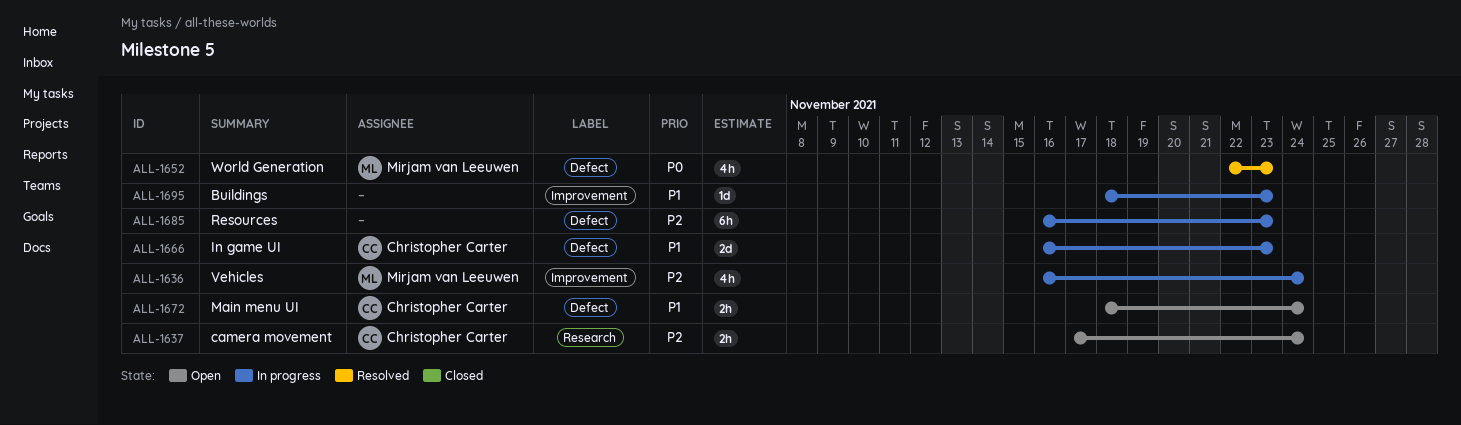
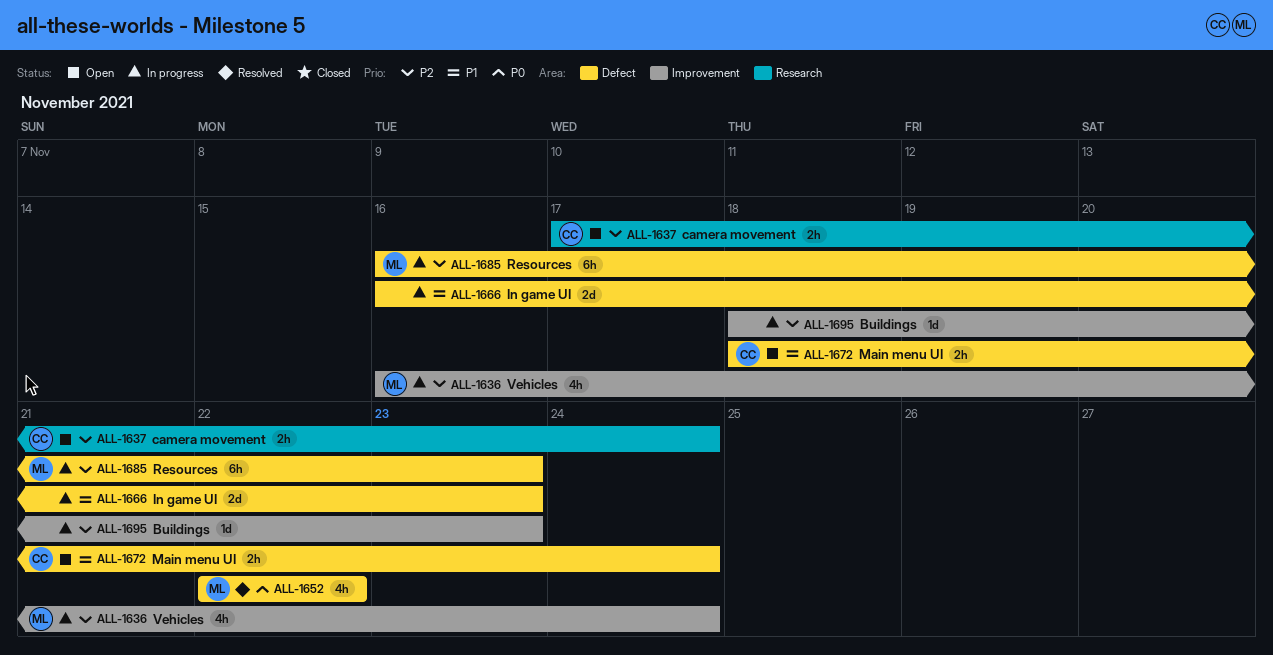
ALL-1652, due: Nov 23 -> Nov 22
ALL-1666, owner: Christopher Carter -> none
ALL-1685, owner: none -> Mirjam van Leeuwen
ALL-1695, priority: P1 -> P2

